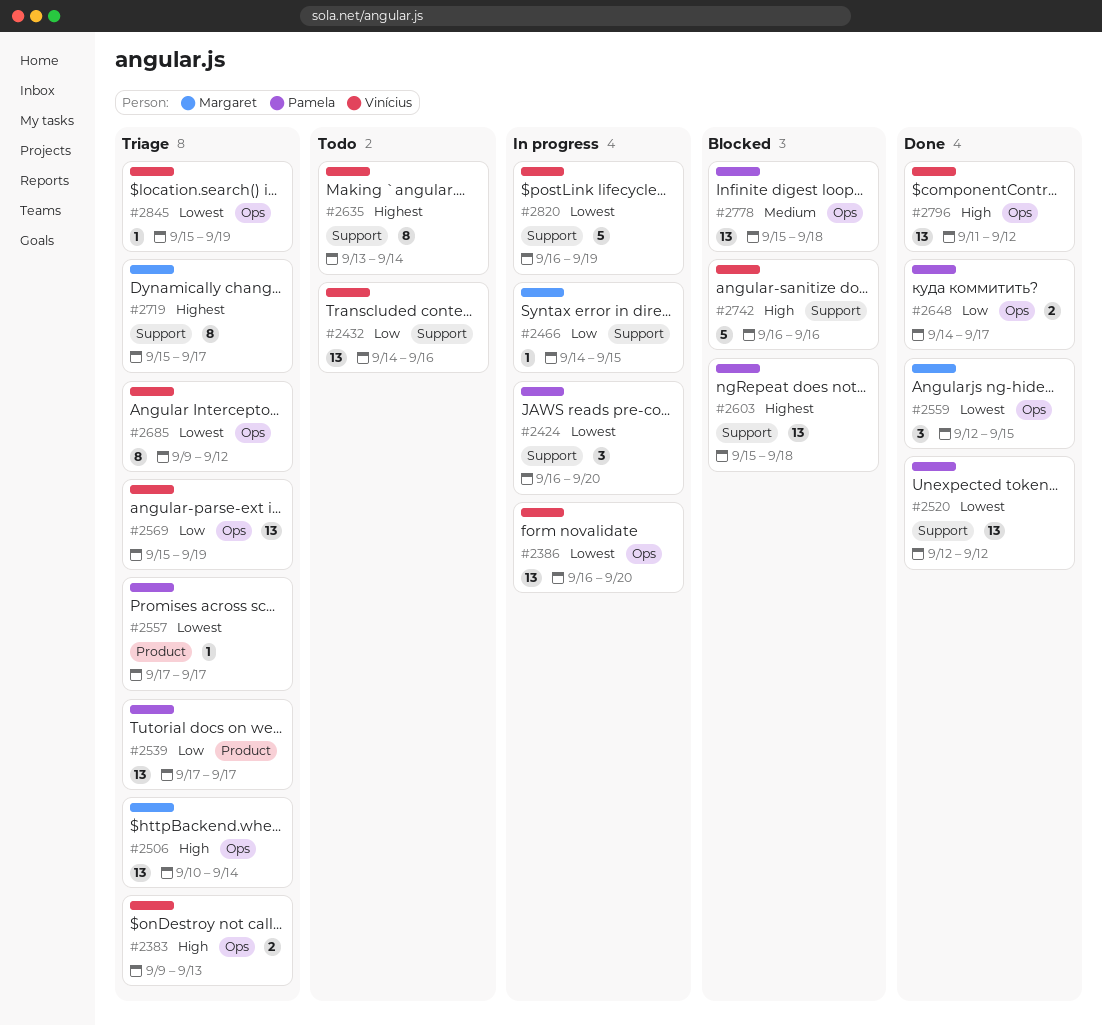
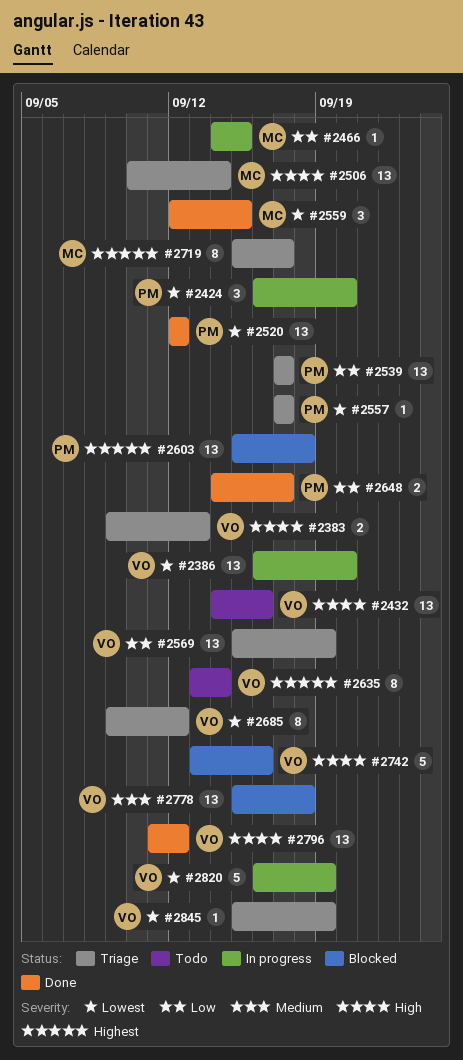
#2432, priority: Low -> High
#2742, start: Sep 16 -> Sep 13
#2778, owner: Pamela -> Vinícius

